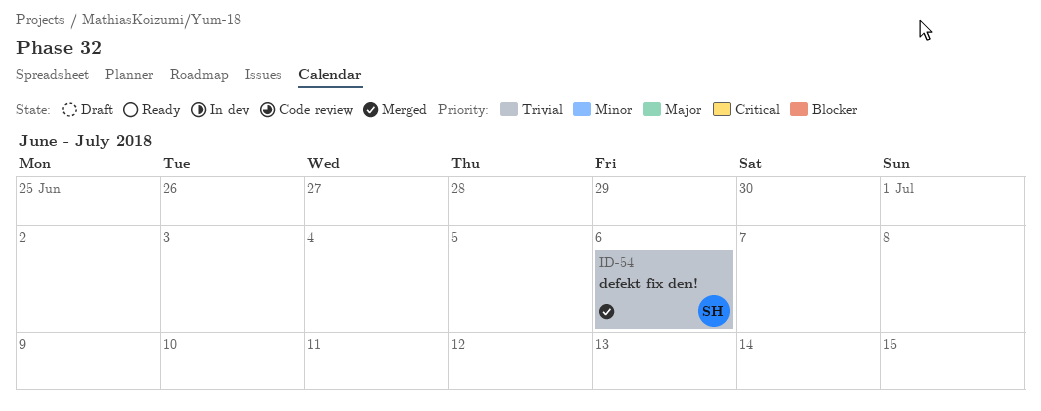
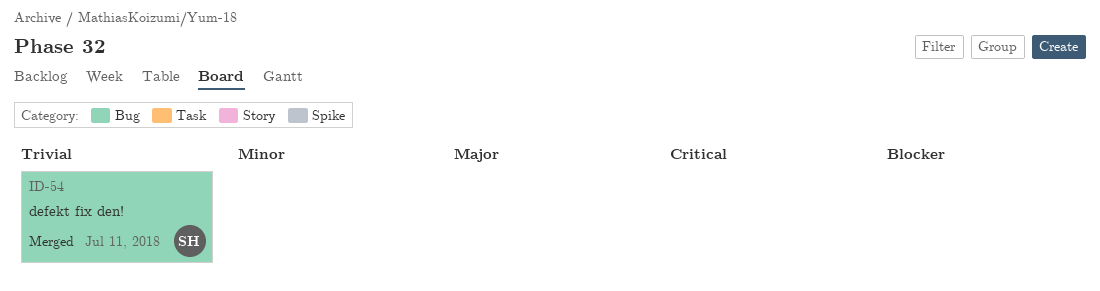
ID-54, due: Jul 6 -> Jul 11

